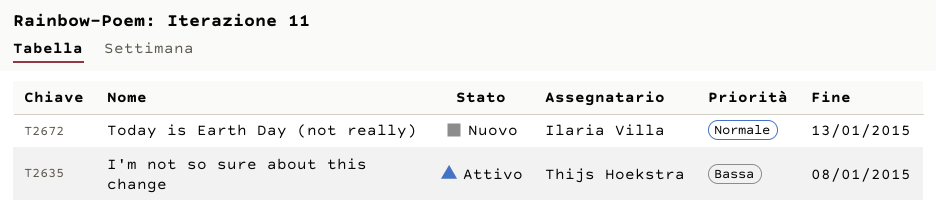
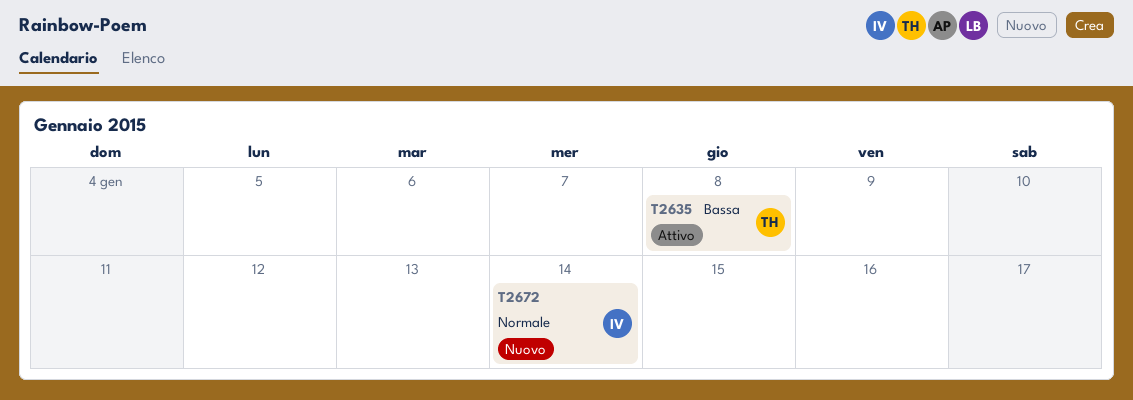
T2672, due: Jan 13 -> Jan 14

